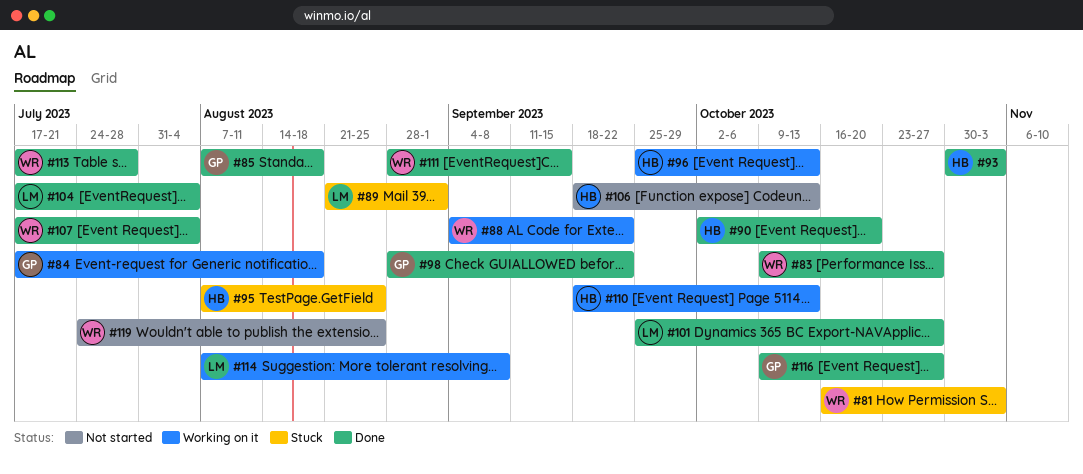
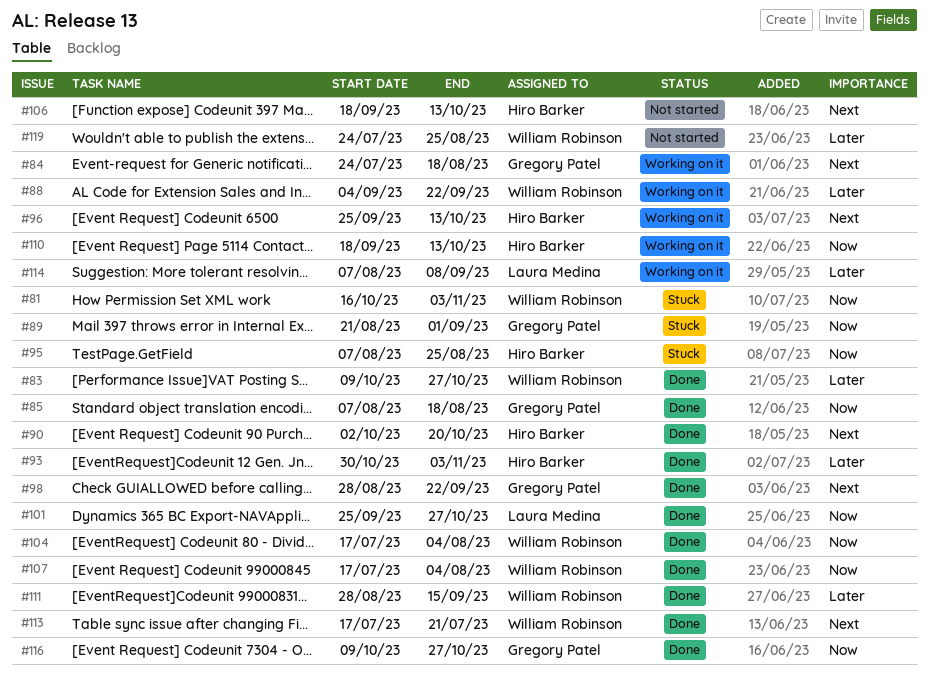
#84, start: Jul 17 -> Jul 24
#89, owner: Laura Medina -> Gregory Patel
#104, owner: Laura Medina -> William Robinson
#113, due: Jul 28 -> Jul 21

